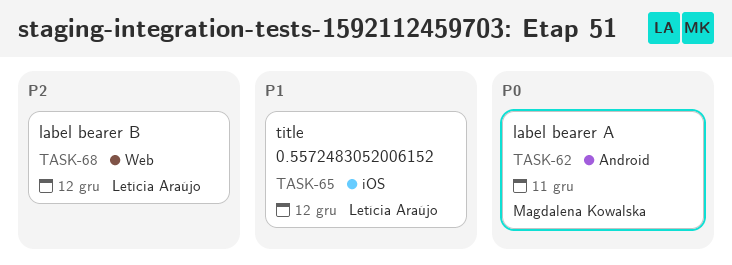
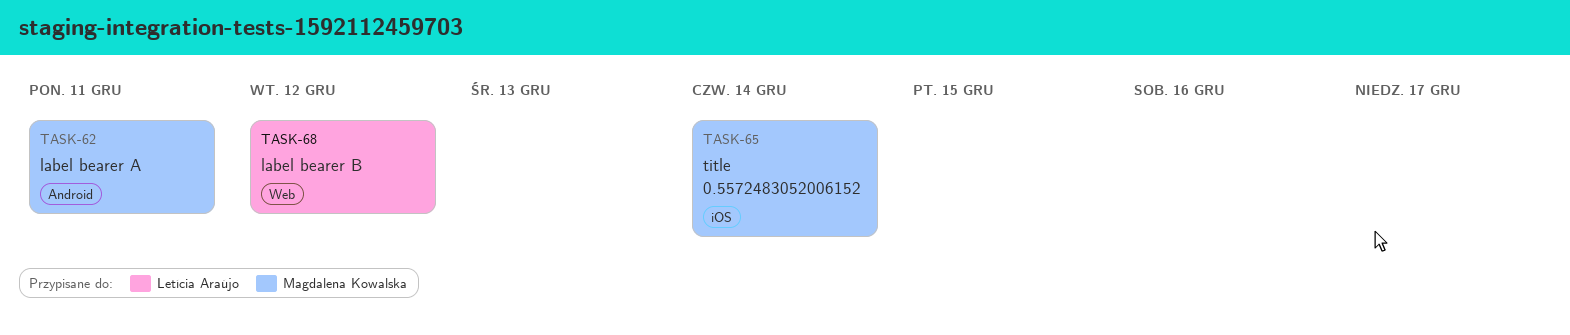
TASK-65, owner: Letícia Araújo -> Magdalena Kowalska
TASK-65, due: Dec 12 -> Dec 14

